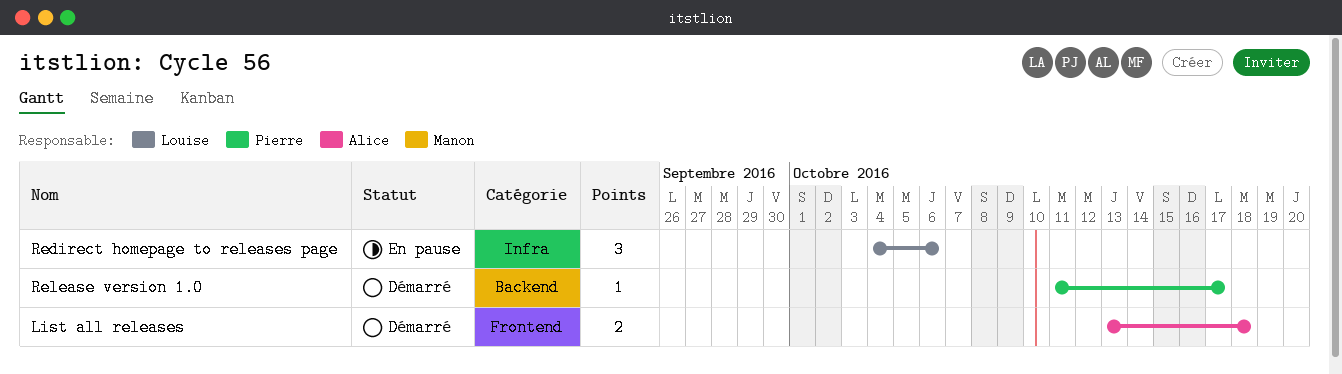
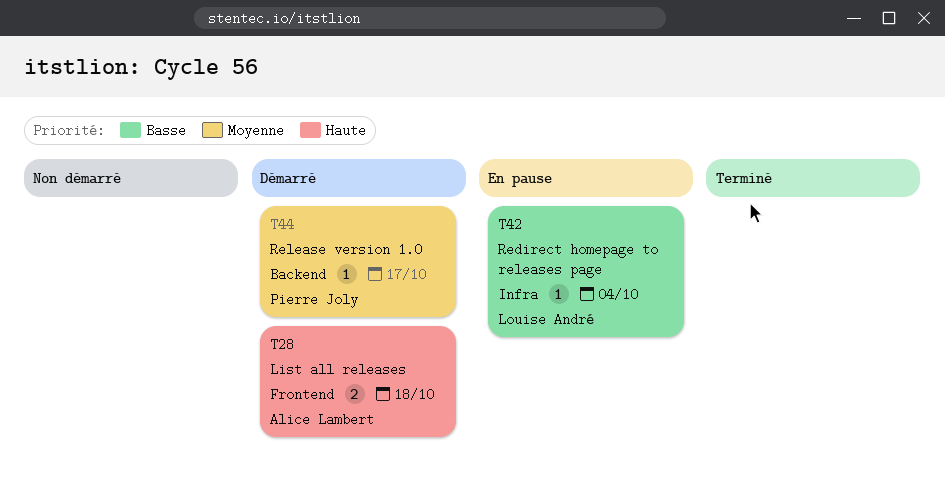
Redirect homepage to releases page, estimate: 3 -> 1
Redirect homepage to releases page, due: Oct 6 -> Oct 4

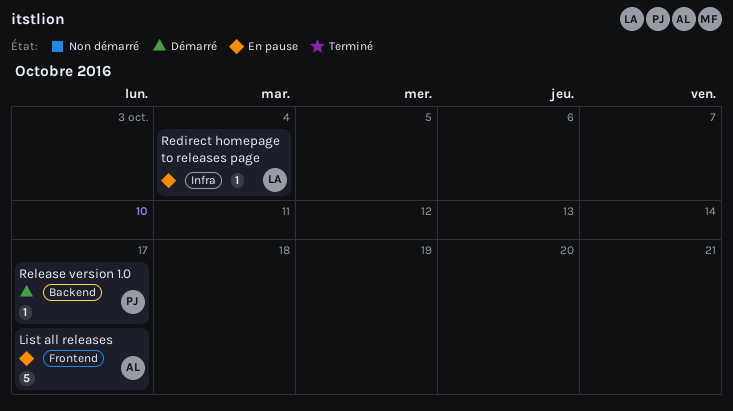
List all releases, status: Démarré -> En pause
List all releases, estimate: 2 -> 5
List all releases, due: Oct 18 -> Oct 17

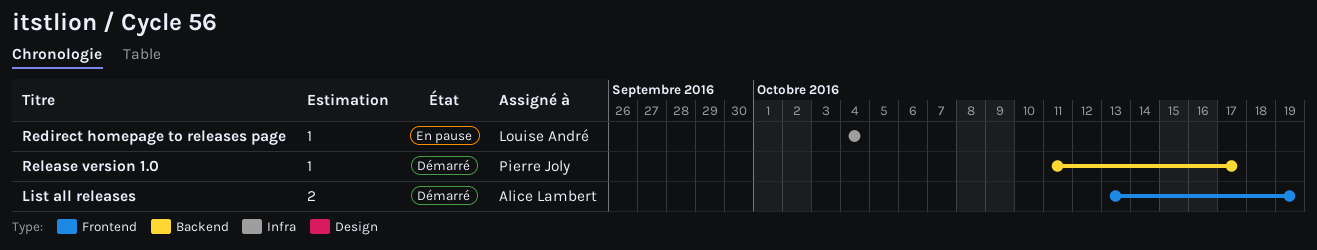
List all releases, status: En pause -> Démarré
List all releases, estimate: 5 -> 2
List all releases, due: Oct 17 -> Oct 19

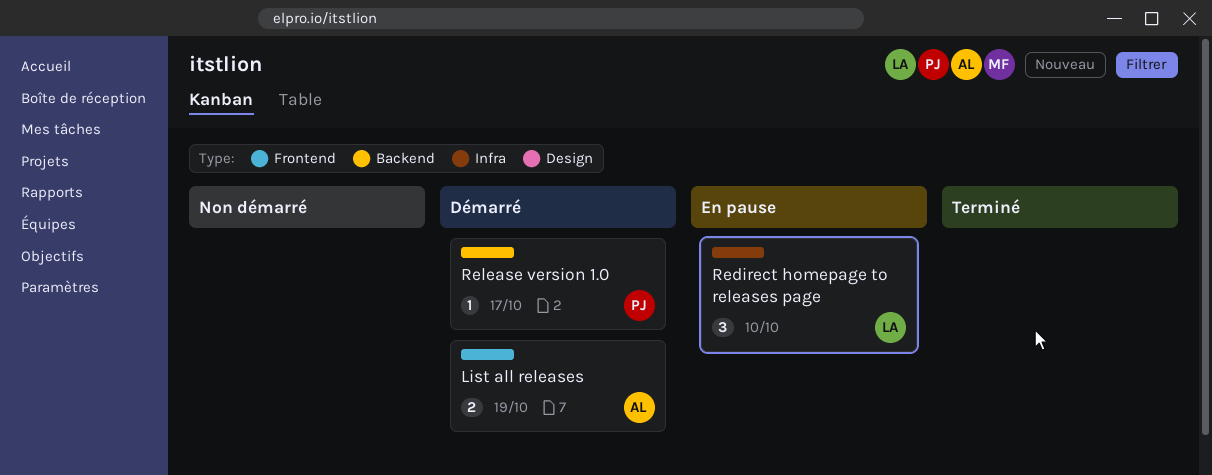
Redirect homepage to releases page, estimate: 1 -> 3
Redirect homepage to releases page, due: Oct 4 -> Oct 10

